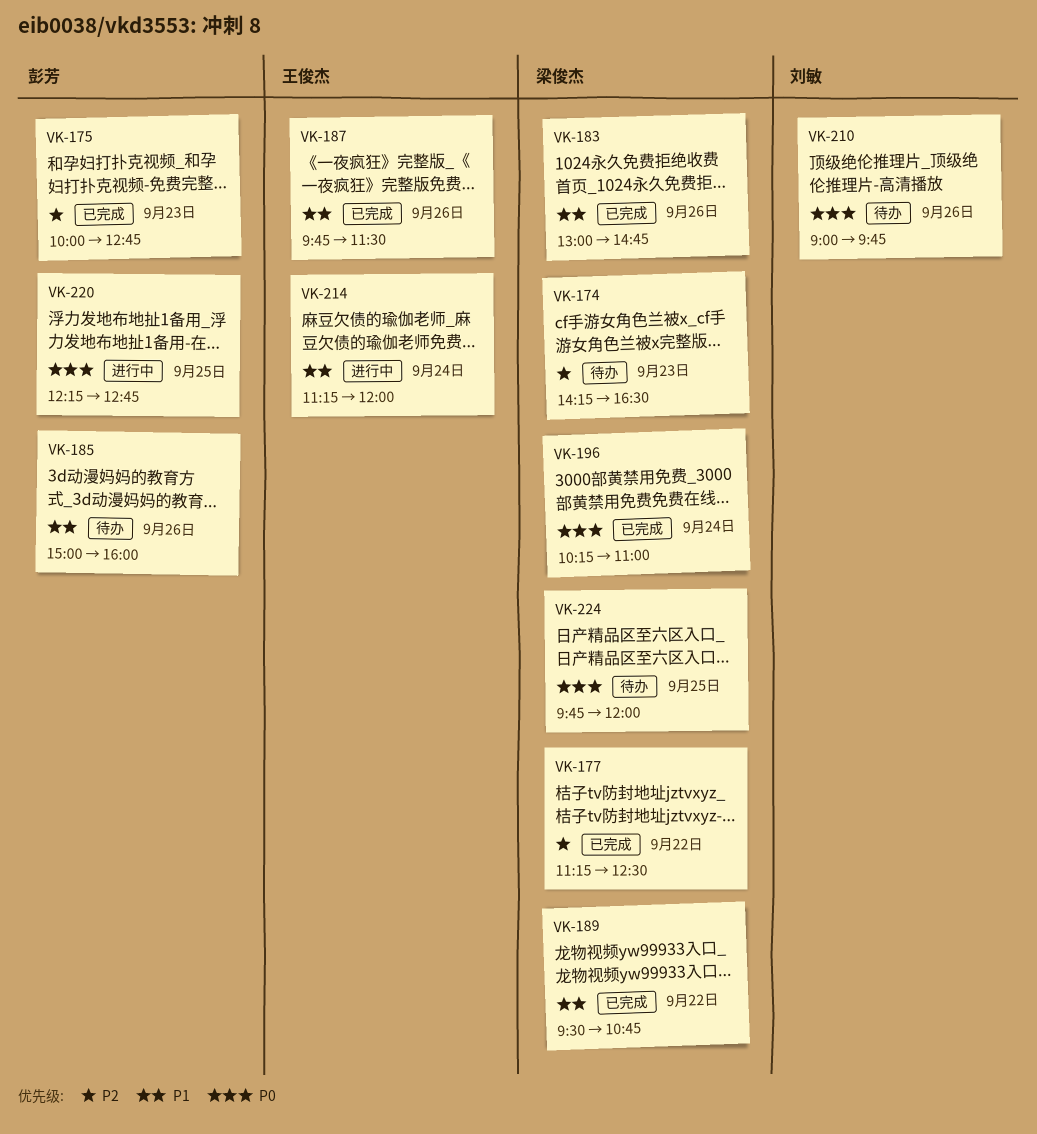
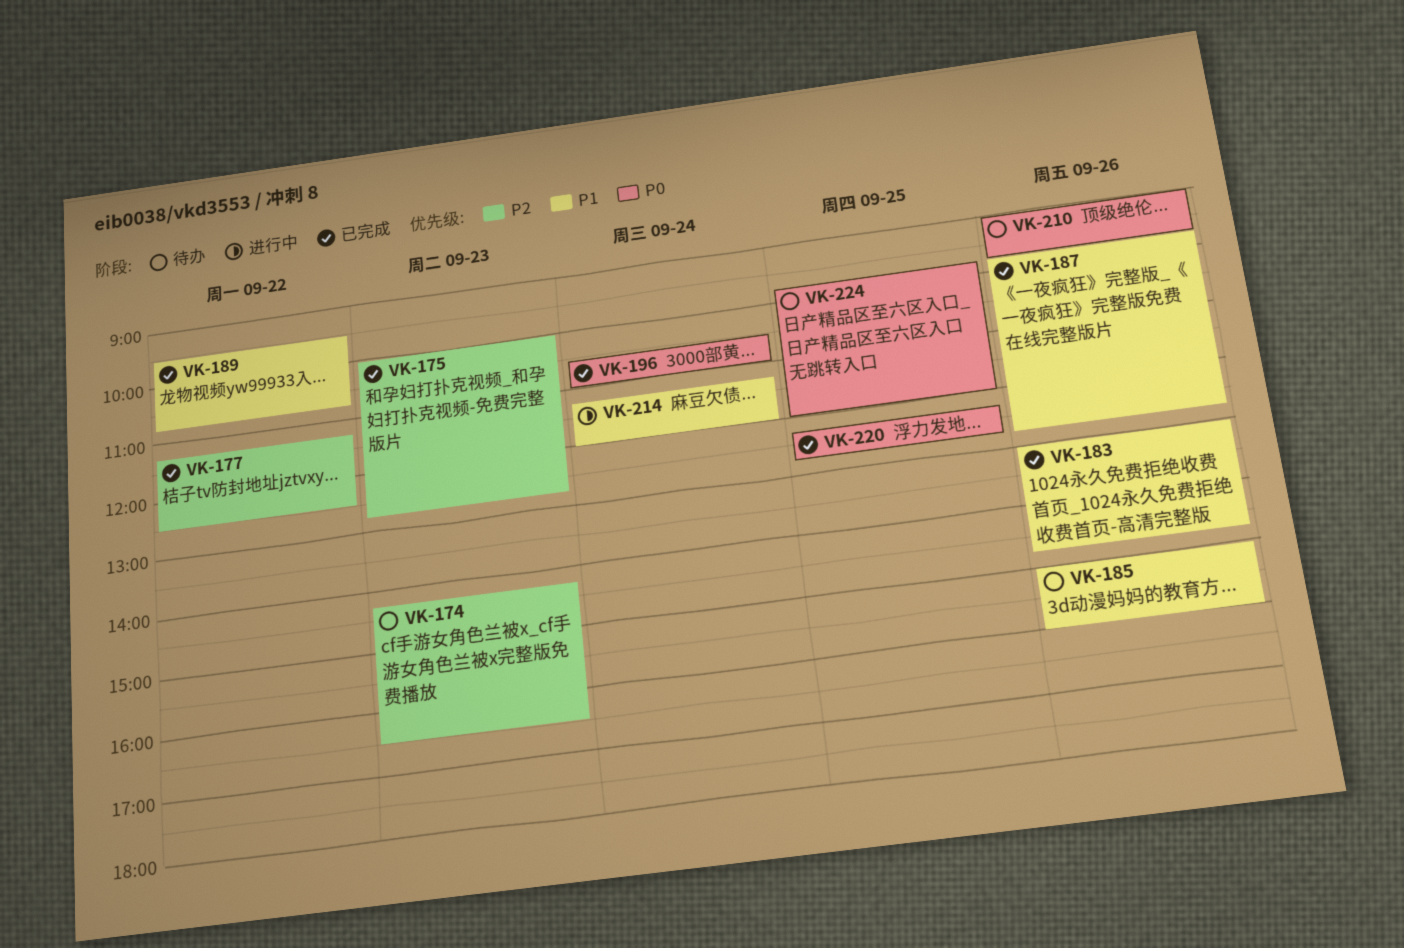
VK-187, ends: 11:30 -> 12:45
VK-196, begins: 10:15 -> 10:30
VK-220, status: 进行中 -> 已完成

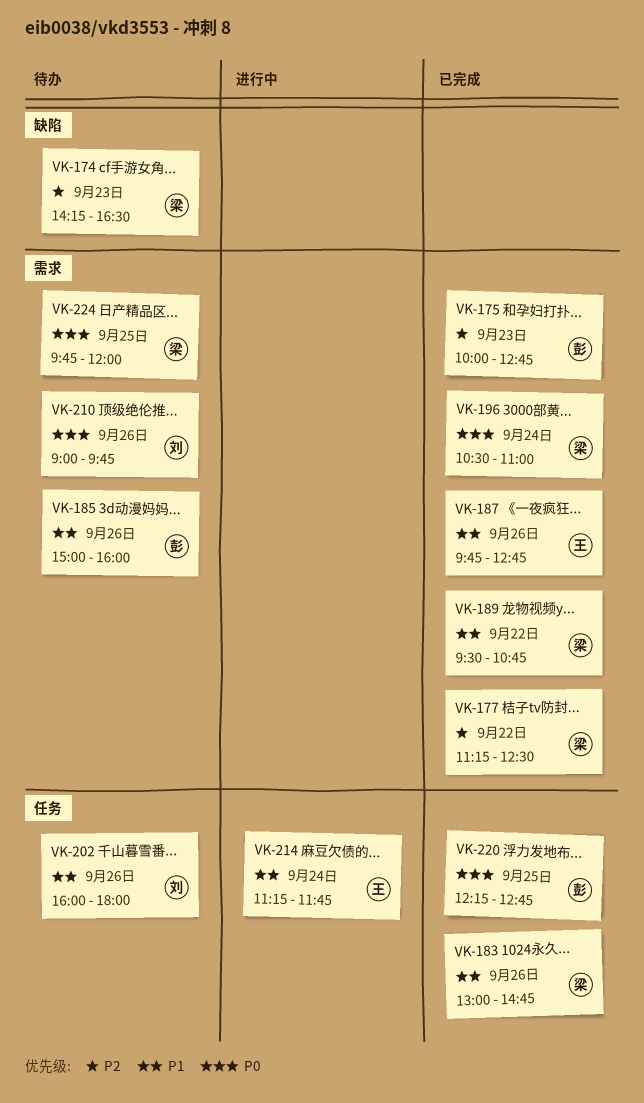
VK-202: none -> present
VK-214, ends: 12:00 -> 11:45

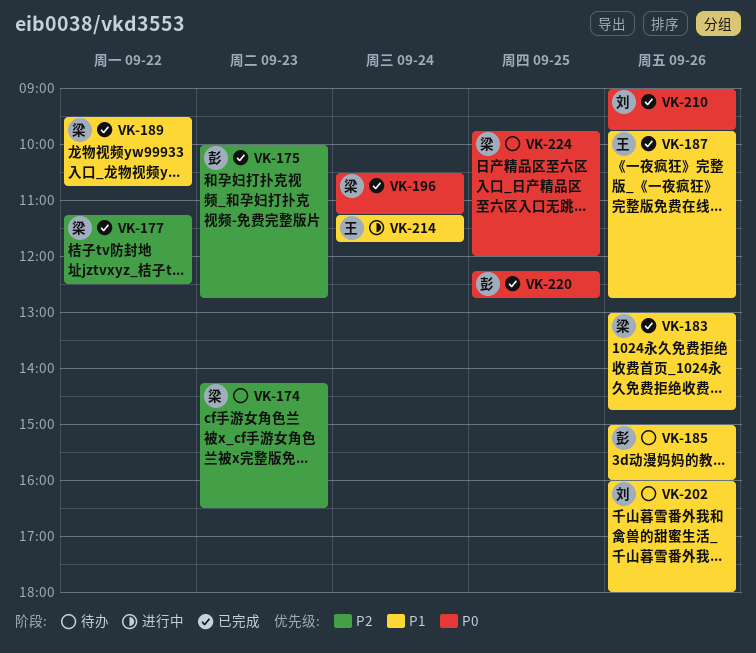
VK-196, ends: 11:00 -> 11:15
VK-210, status: 待办 -> 已完成

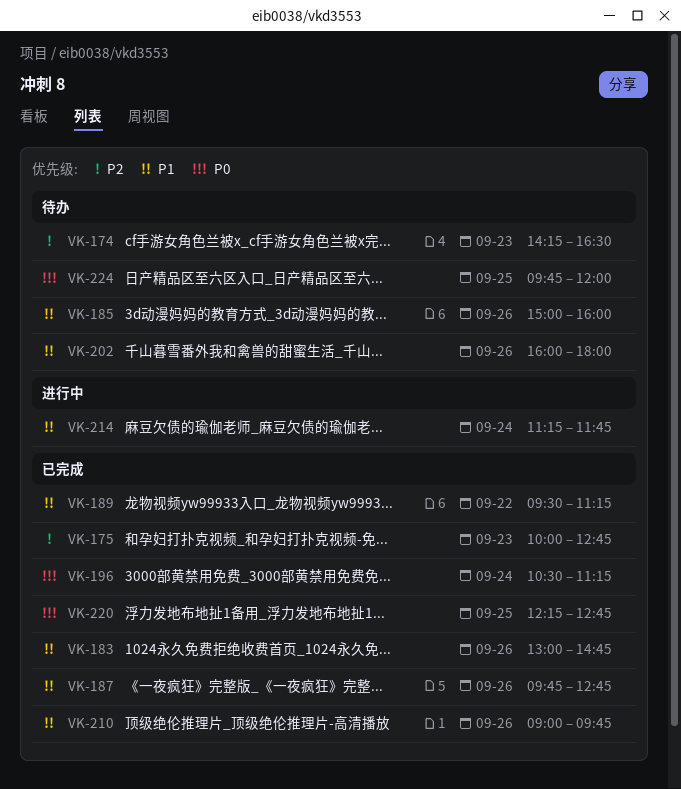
VK-177: present -> none
VK-189, ends: 10:45 -> 11:15
VK-210, priority: P0 -> P1

